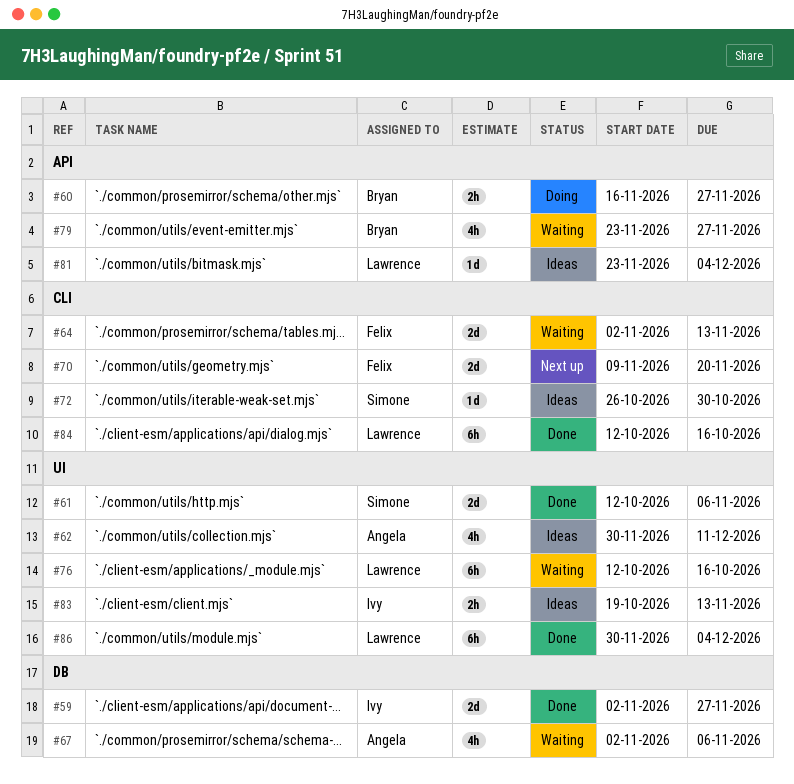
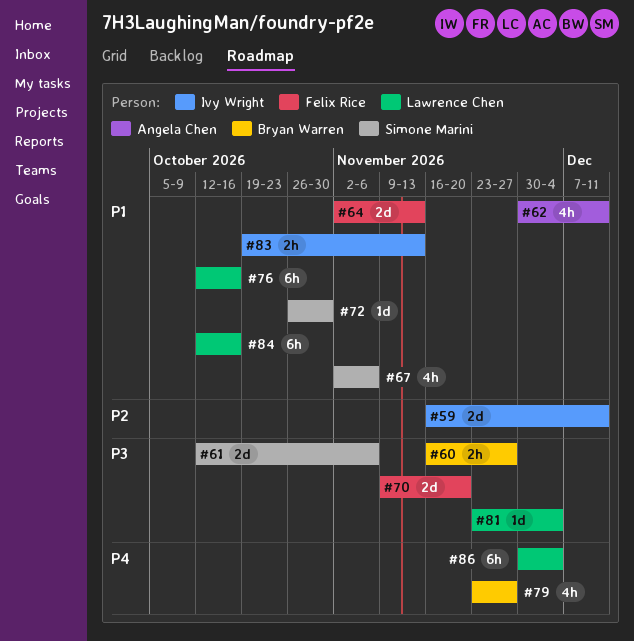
#59, start: Nov 2 -> Nov 16
#59, due: Nov 27 -> Dec 11
#67, owner: Angela Chen -> Simone Marini

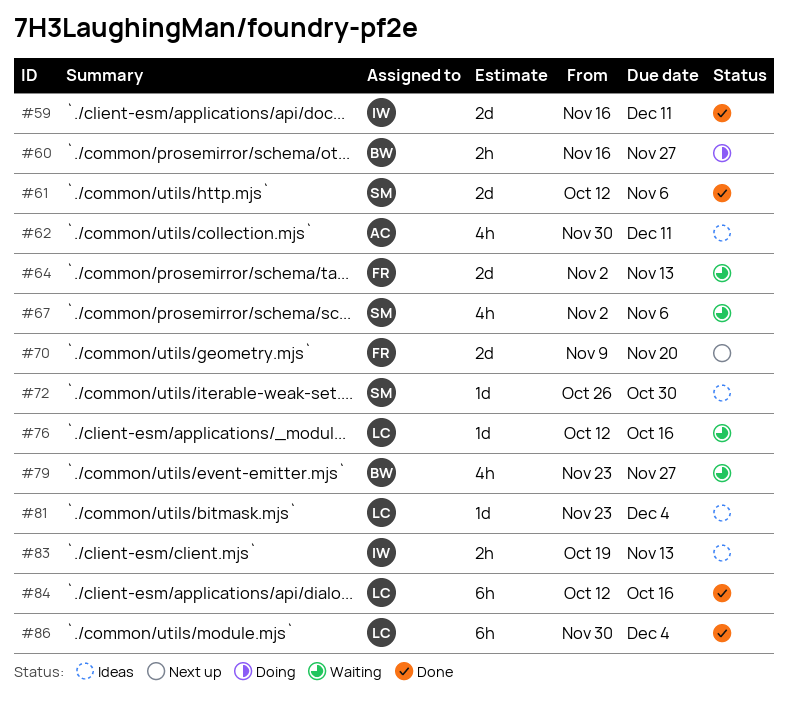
#76, estimate: 6h -> 1d

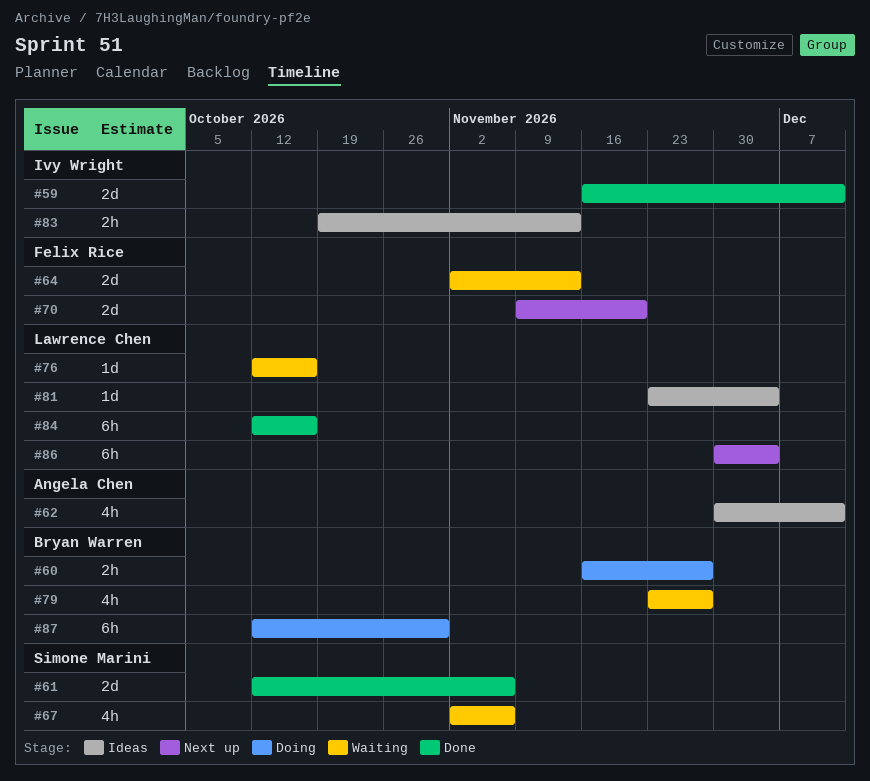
#72: present -> none
#86, status: Done -> Next up
#87: none -> present

